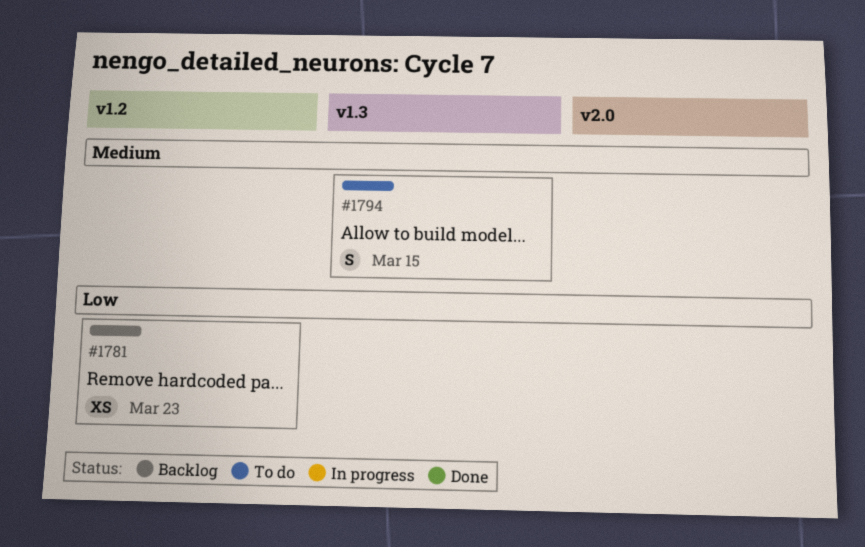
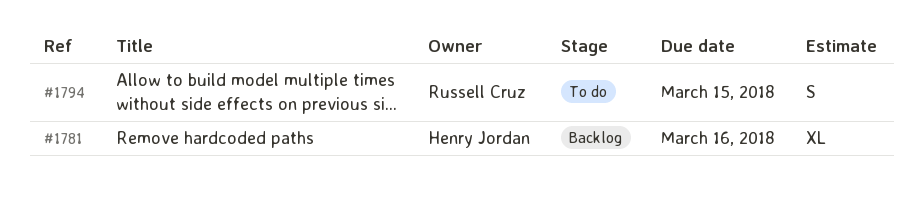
#1781, estimate: XS -> XL
#1781, due: Mar 23 -> Mar 16

